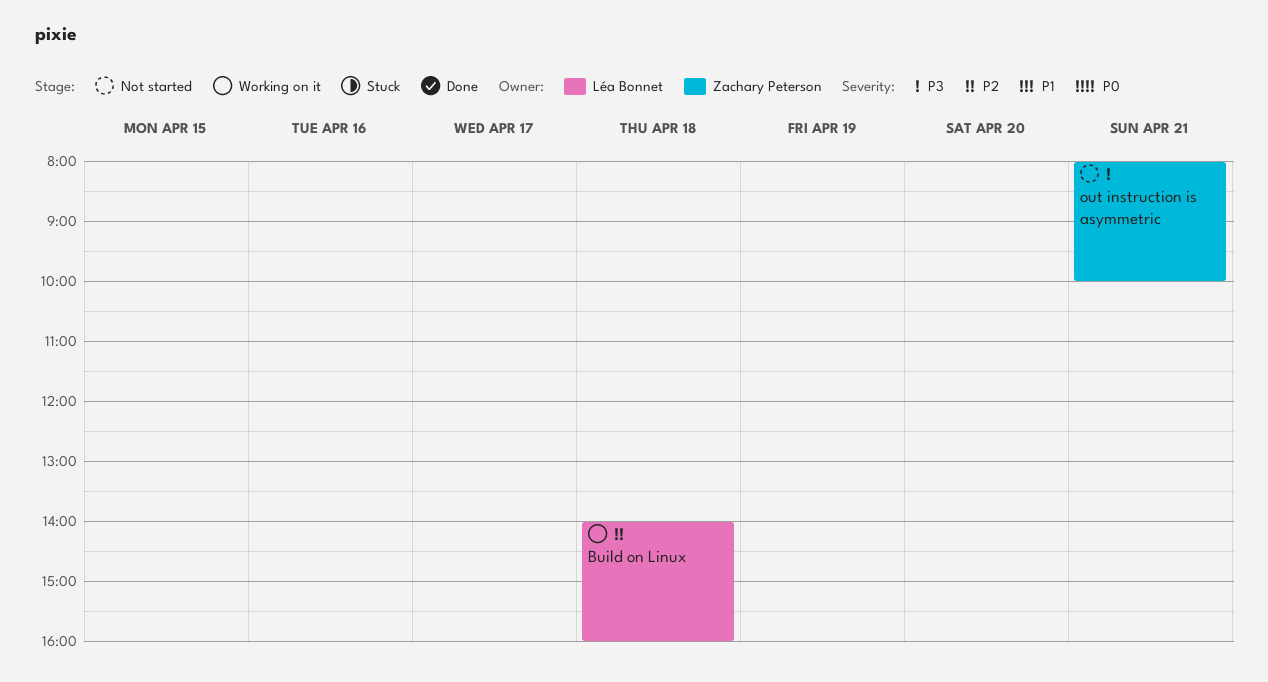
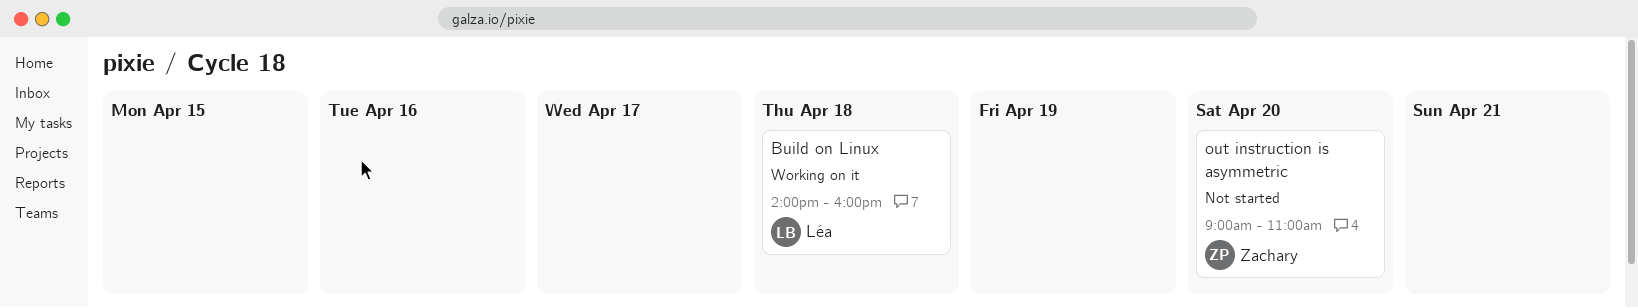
out instruction is asymmetric, day: Apr 21 -> Apr 20
out instruction is asymmetric, begins: 08:00 -> 09:00
out instruction is asymmetric, ends: 10:00 -> 11:00

